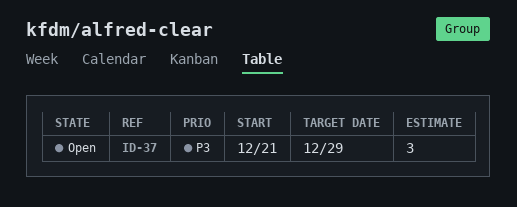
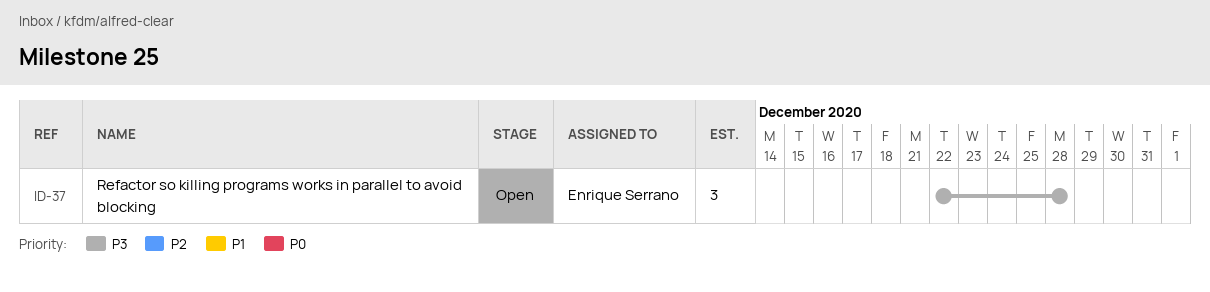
ID-37, start: Dec 21 -> Dec 22
ID-37, due: Dec 29 -> Dec 28

